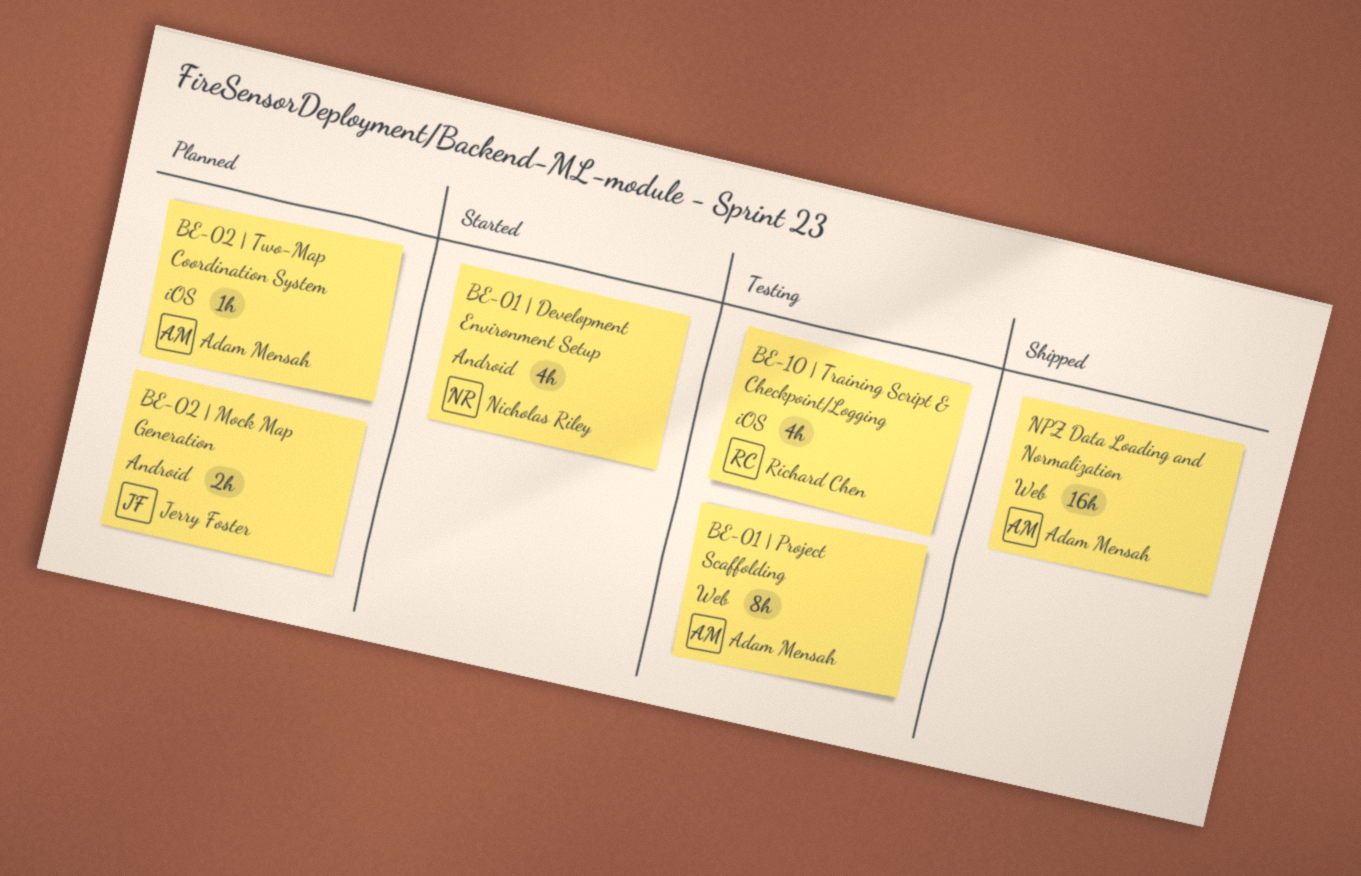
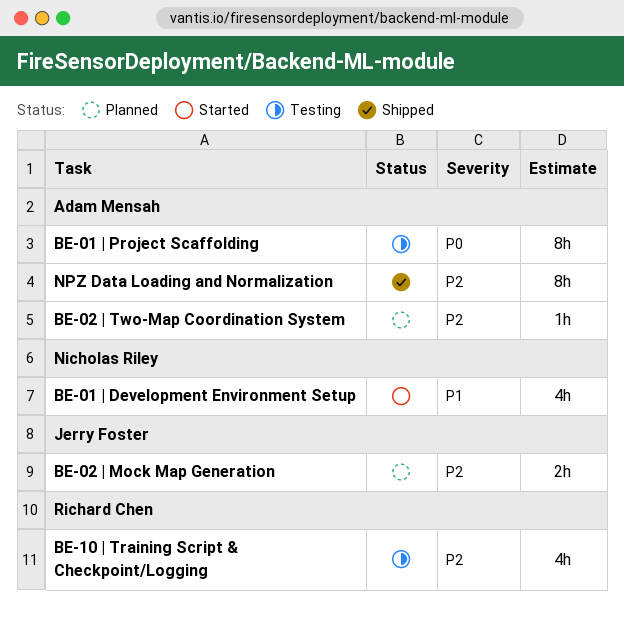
NPZ Data Loading and Normalization, estimate: 16h -> 8h

